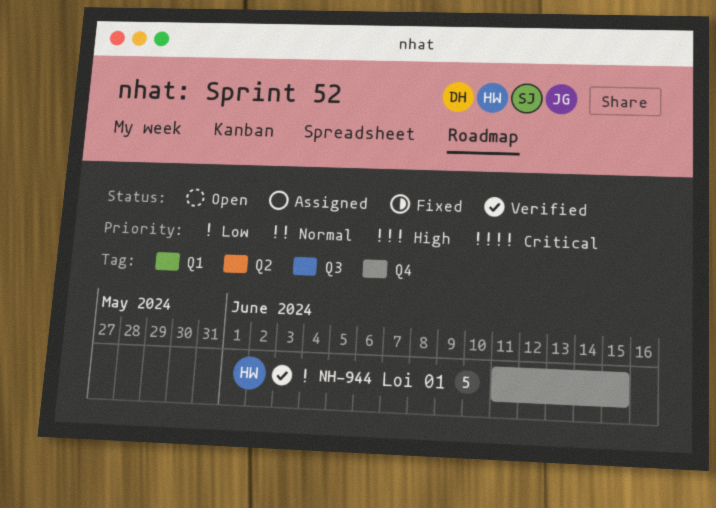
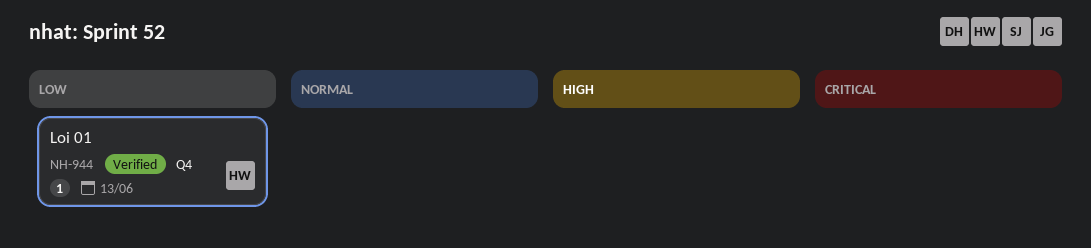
NH-944, estimate: 5 -> 1
NH-944, due: Jun 15 -> Jun 13

